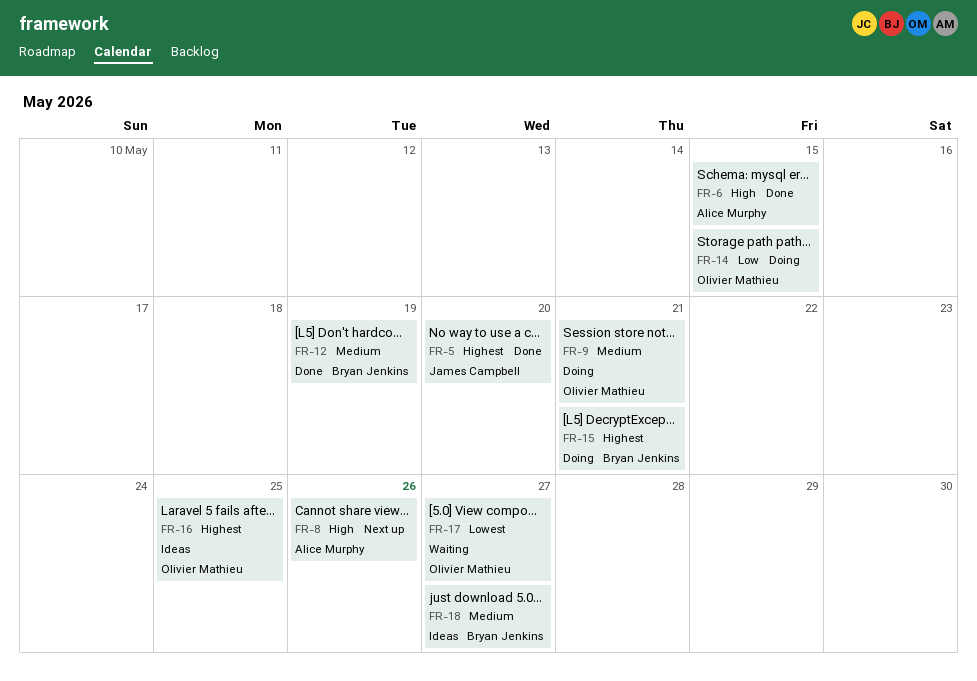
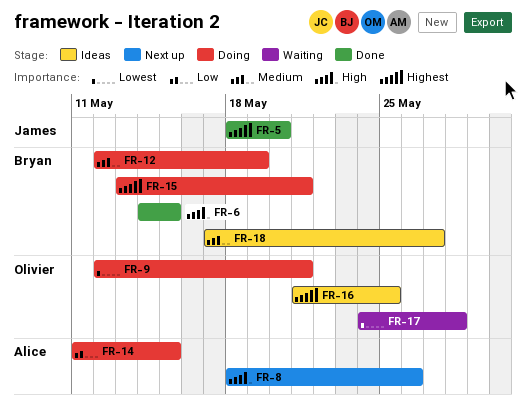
FR-6, owner: Alice Murphy -> Bryan Jenkins
FR-9, priority: Medium -> Lowest
FR-12, status: Done -> Doing
FR-14, owner: Olivier Mathieu -> Alice Murphy
FR-17, due: May 27 -> May 28

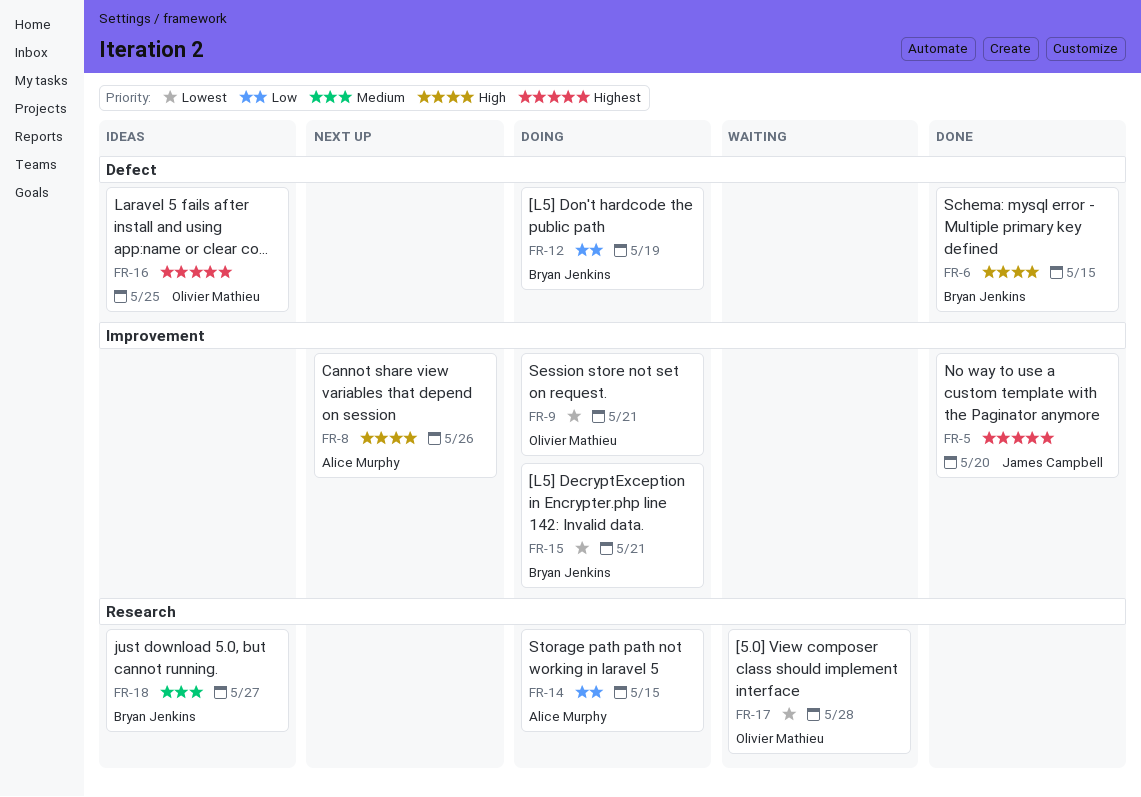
FR-12, priority: Medium -> Low
FR-15, priority: Highest -> Lowest

